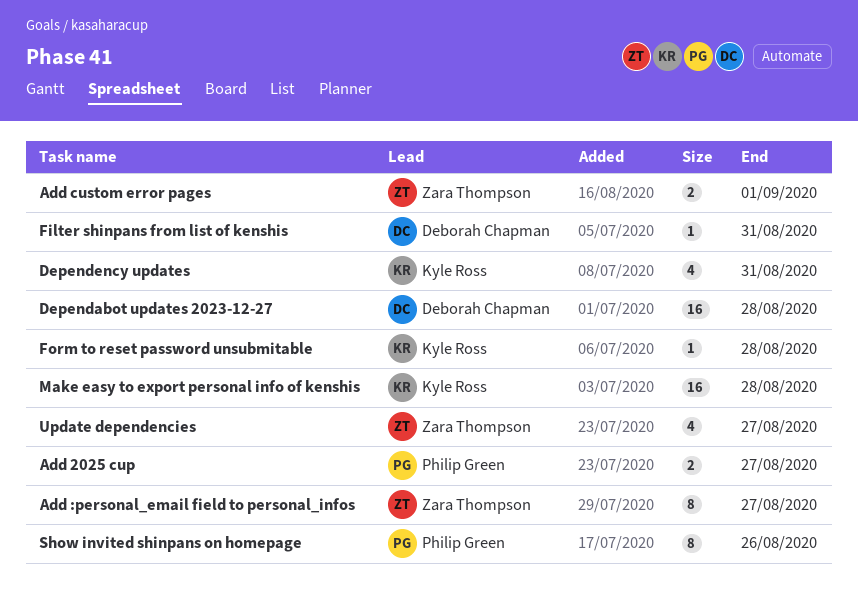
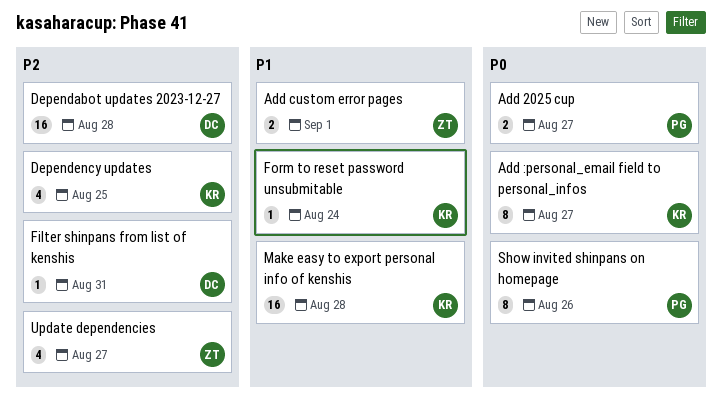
Add :personal_email field to personal_infos, owner: Zara Thompson -> Kyle Ross
Dependency updates, due: Aug 31 -> Aug 25
Form to reset password unsubmitable, due: Aug 28 -> Aug 24

